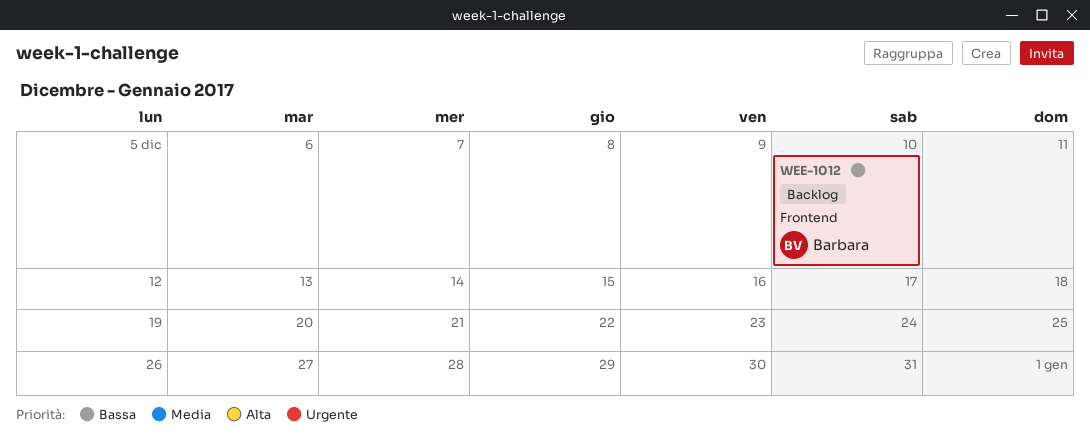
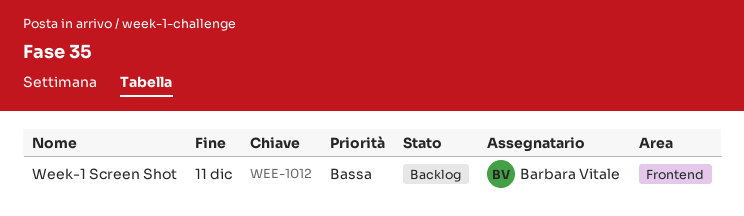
WEE-1012, due: Dec 10 -> Dec 11

